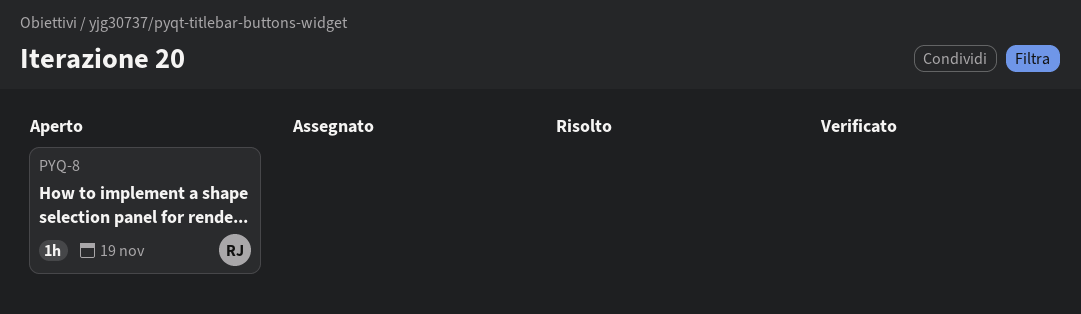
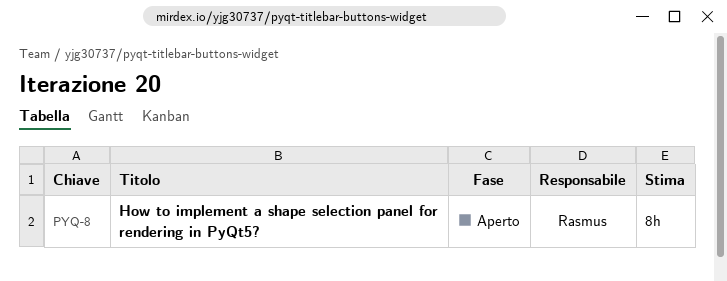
PYQ-8, estimate: 1h -> 8h

